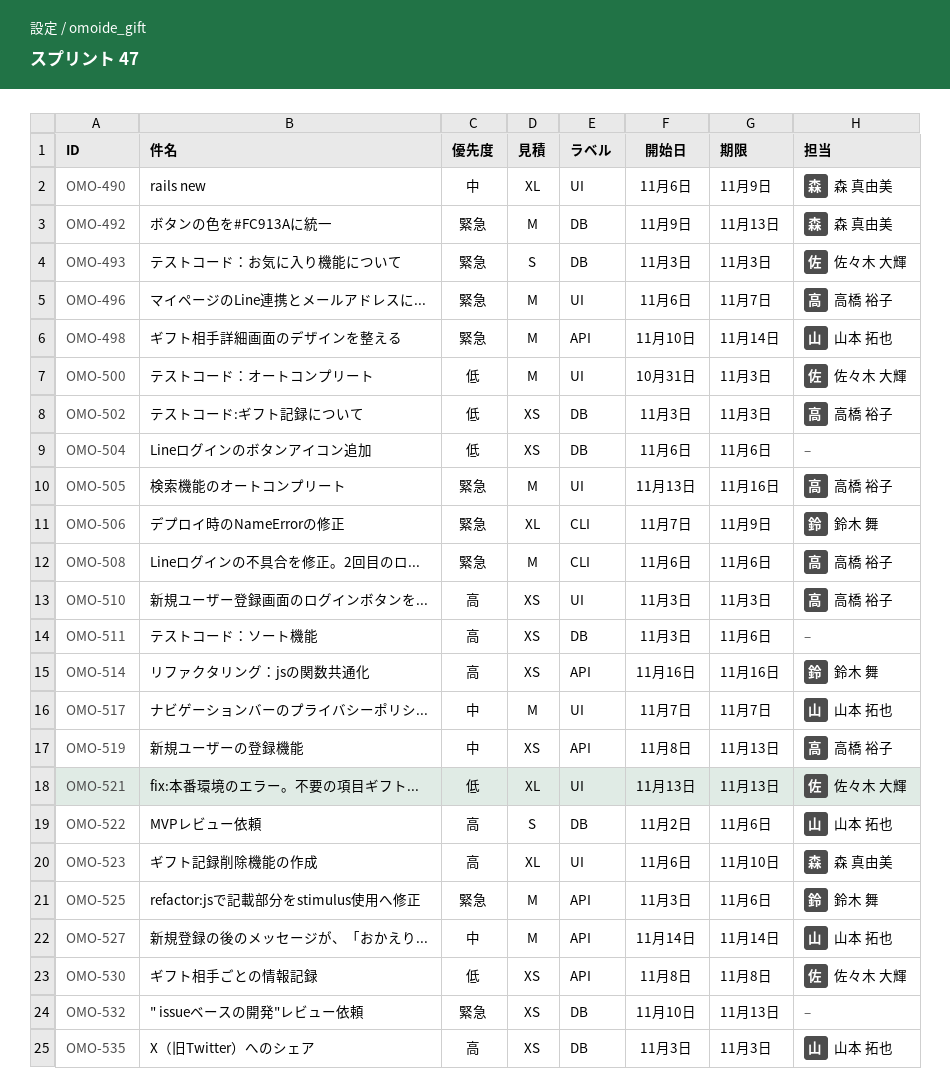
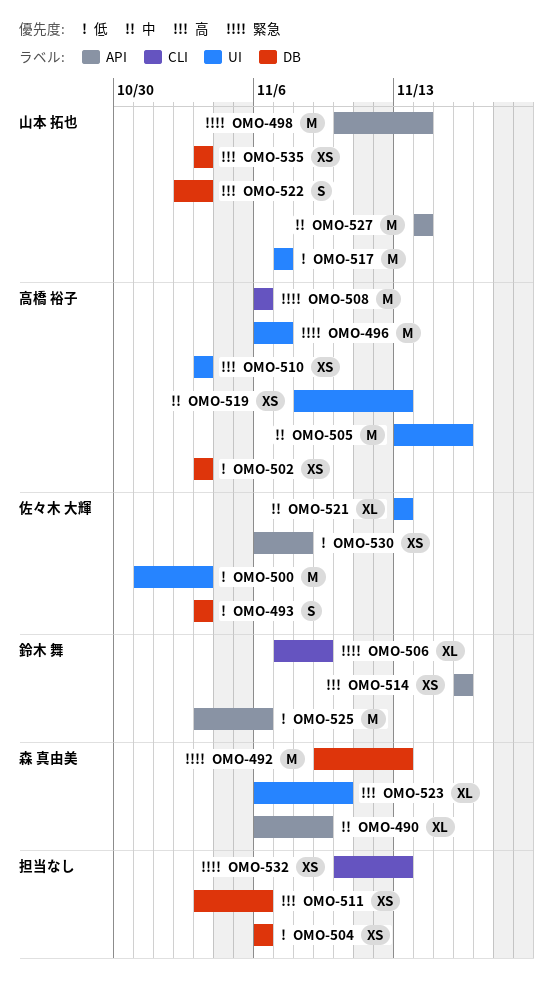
OMO-490, label: UI -> API
OMO-493, priority: 緊急 -> 低
OMO-505, priority: 緊急 -> 中
OMO-517, priority: 中 -> 低
OMO-519, label: API -> UI
OMO-521, priority: 低 -> 中
OMO-522, due: Nov 6 -> Nov 3
OMO-525, priority: 緊急 -> 低
OMO-530, start: Nov 8 -> Nov 6
OMO-532, label: DB -> CLI

